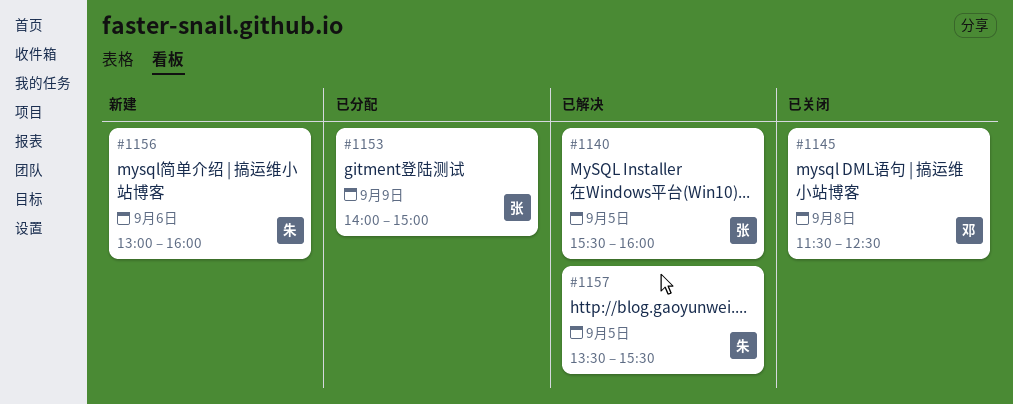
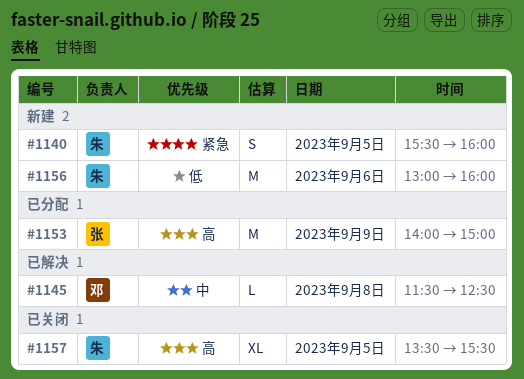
#1140, status: 已解决 -> 新建
#1140, owner: 张 -> 朱
#1145, status: 已关闭 -> 已解决
#1157, status: 已解决 -> 已关闭

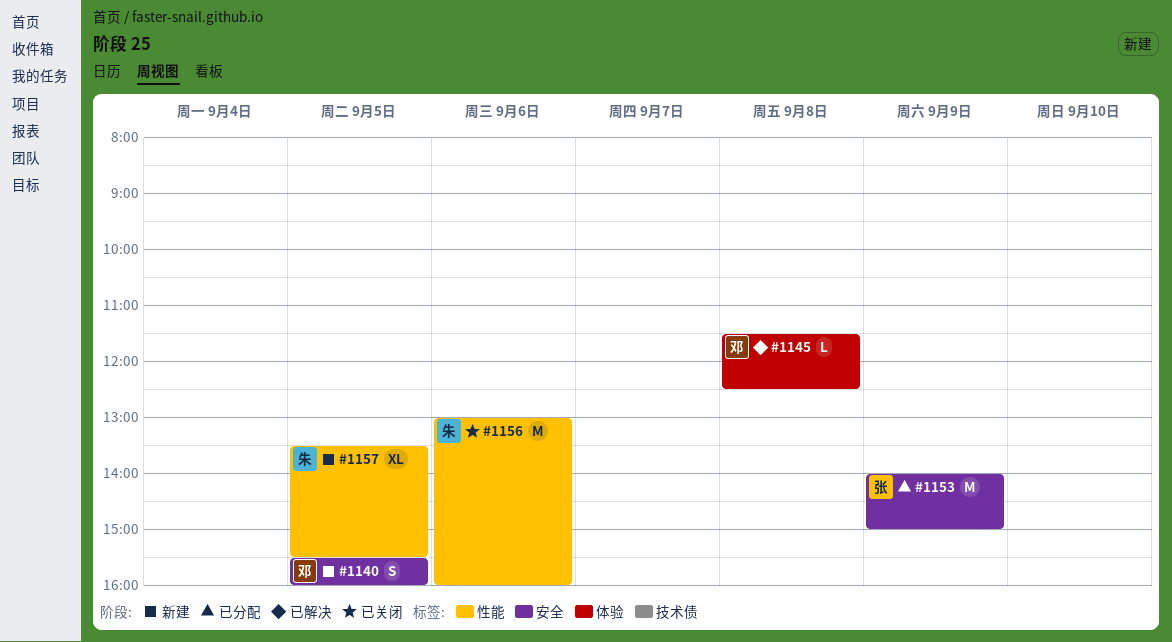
#1140, owner: 朱 -> 邓
#1156, status: 新建 -> 已关闭
#1157, status: 已关闭 -> 新建

